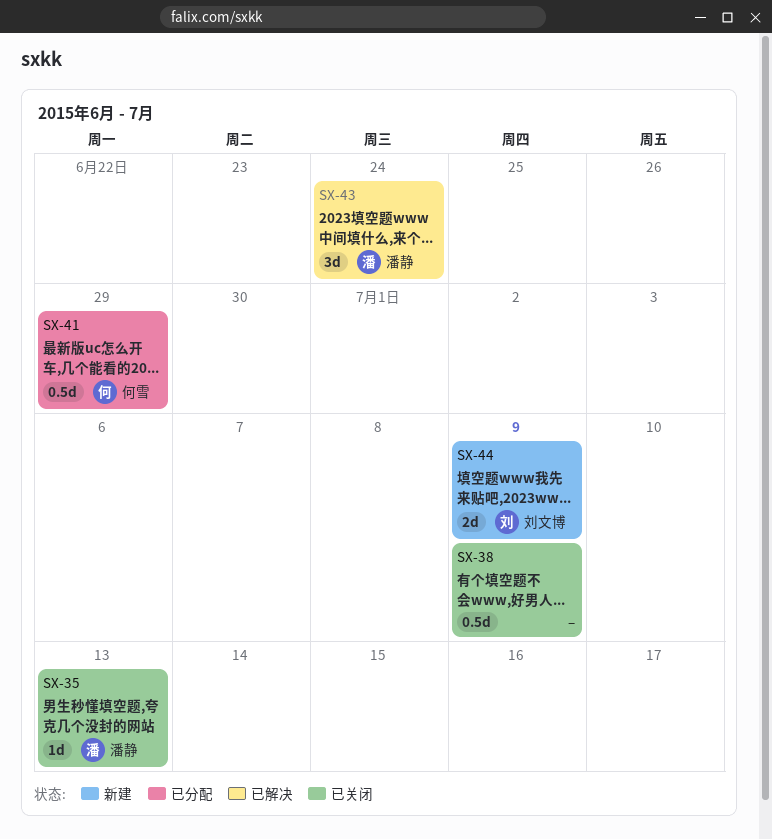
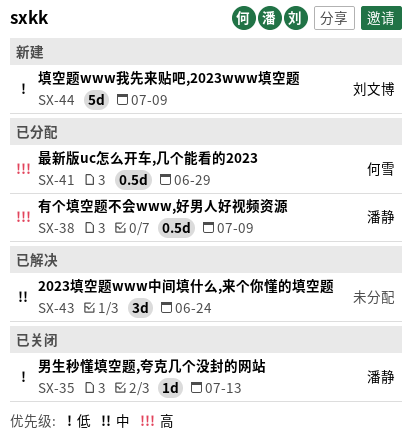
SX-38, status: 已关闭 -> 已分配
SX-38, owner: none -> 潘静
SX-43, owner: 潘静 -> none
SX-44, estimate: 2d -> 5d

